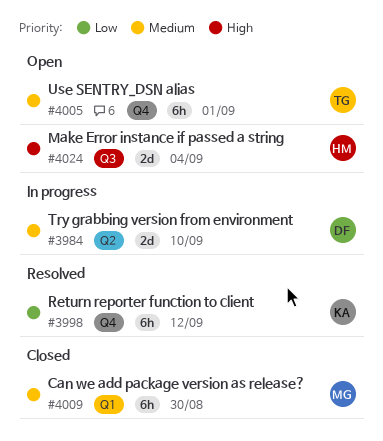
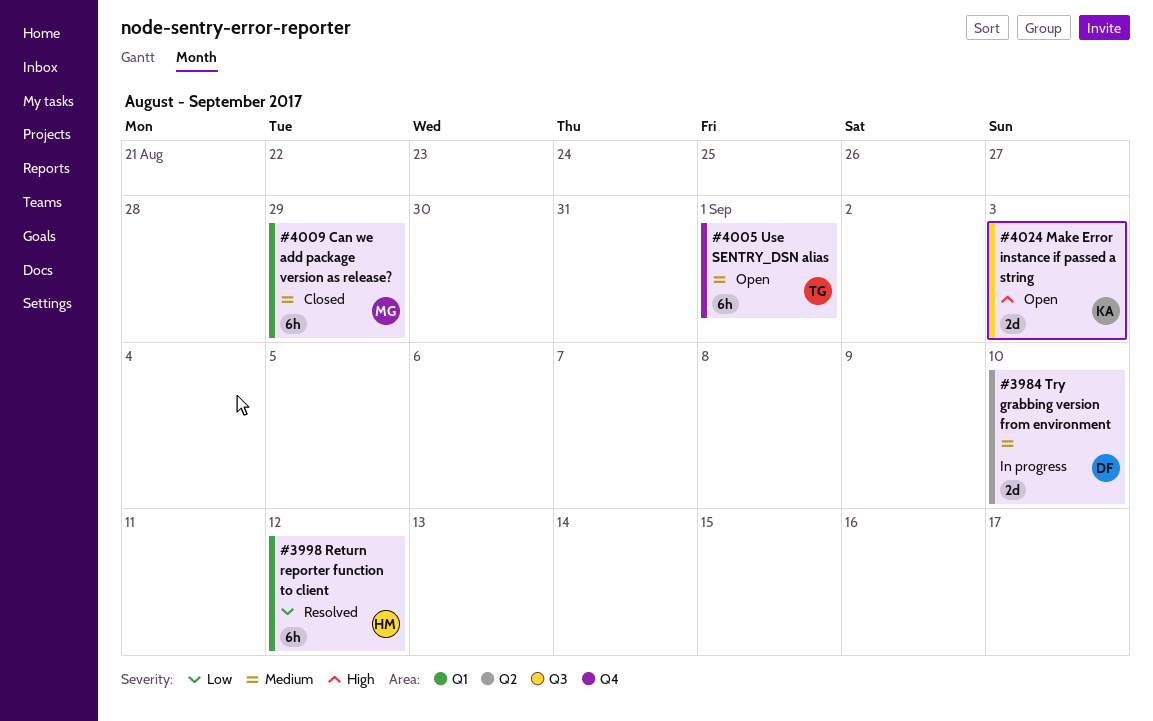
#3998, owner: KA -> HM
#3998, label: Q4 -> Q1
#4009, due: Aug 30 -> Aug 29
#4024, owner: HM -> KA
#4024, due: Sep 4 -> Sep 3

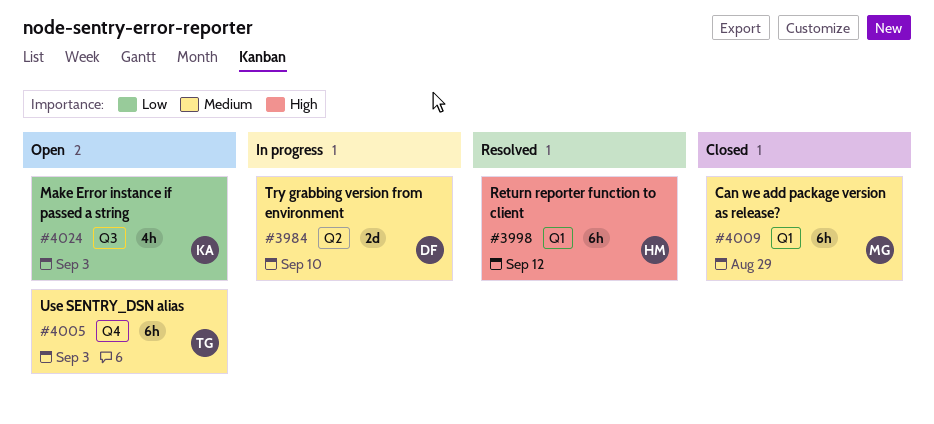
#3998, priority: Low -> High
#4005, due: Sep 1 -> Sep 3
#4024, priority: High -> Low
#4024, estimate: 2d -> 4h

